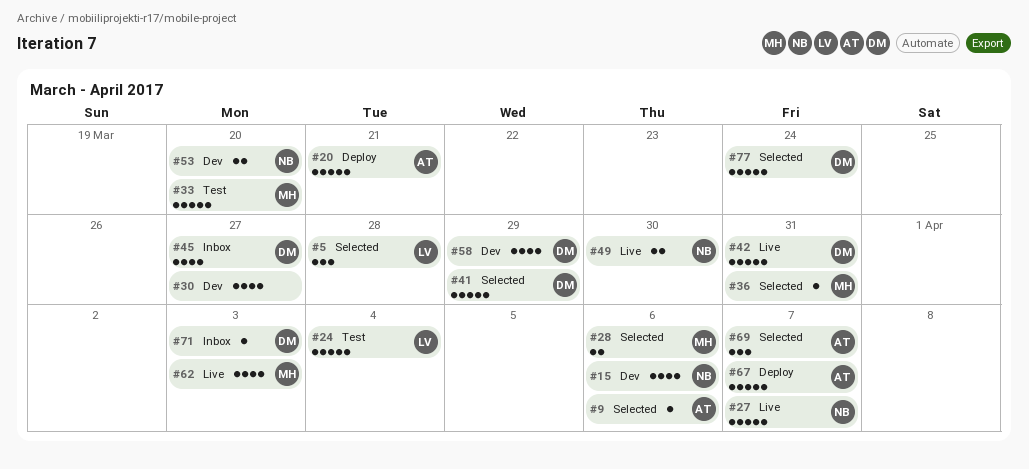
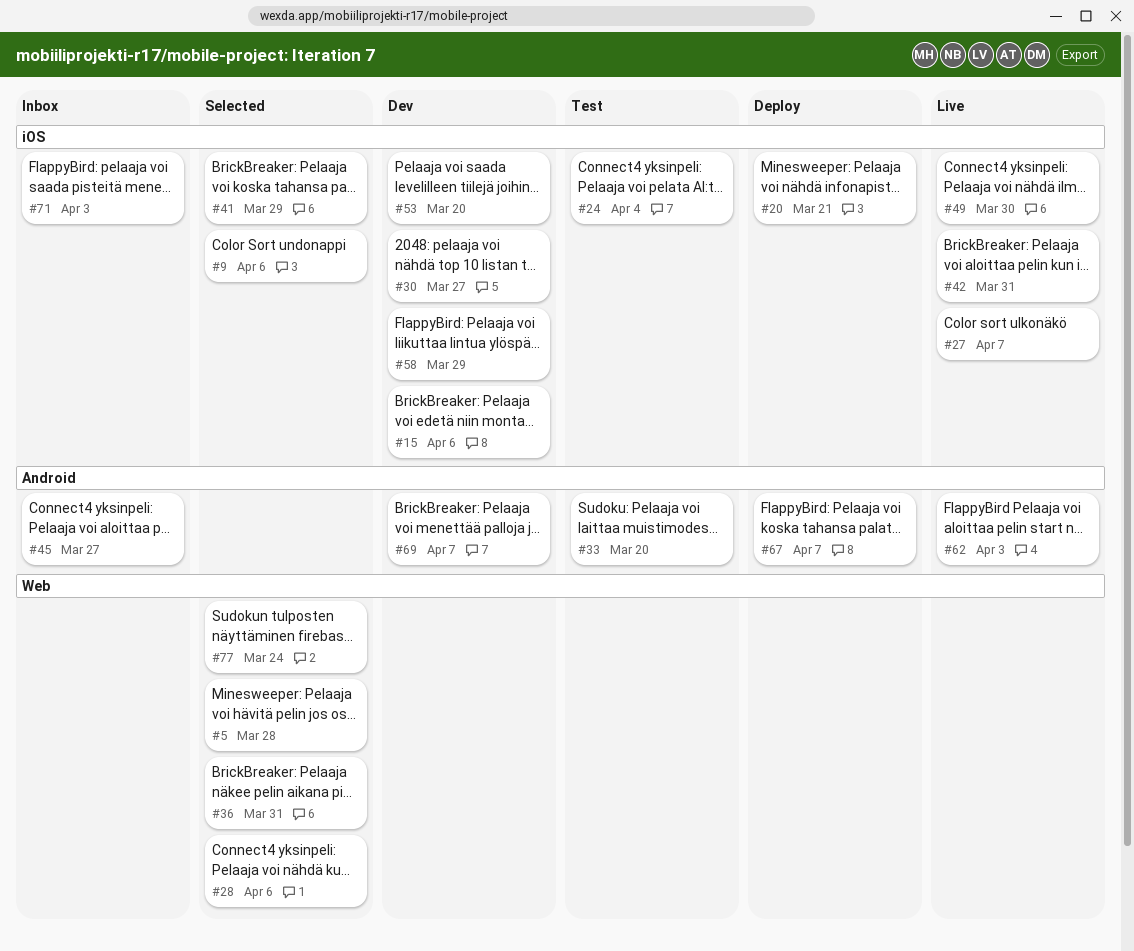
#69, status: Selected -> Dev

